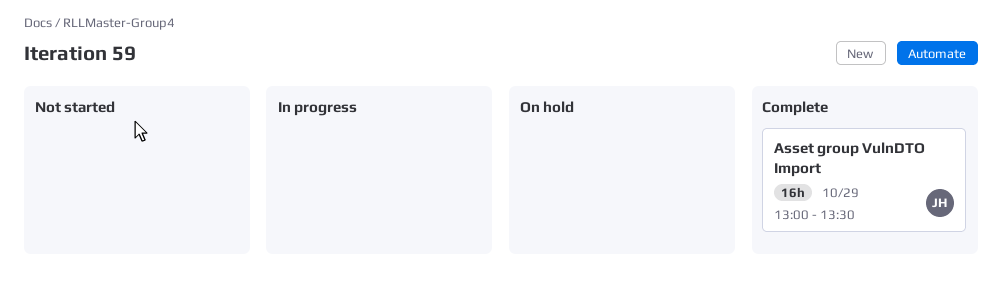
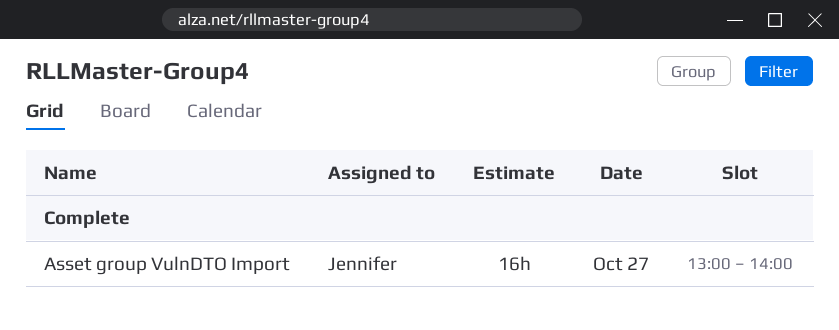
Asset group VulnDTO Import, day: Oct 29 -> Oct 27
Asset group VulnDTO Import, ends: 13:30 -> 14:00

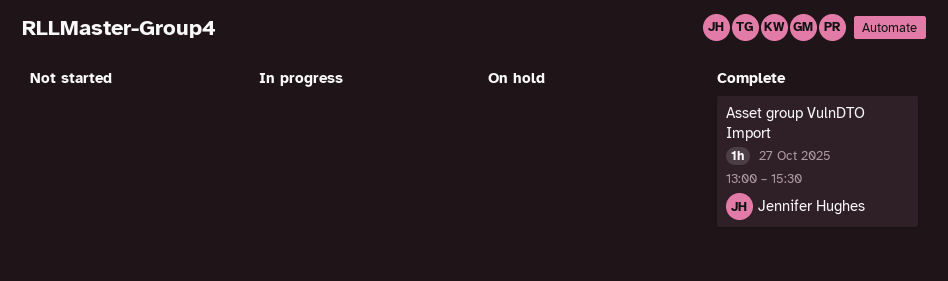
Asset group VulnDTO Import, estimate: 16h -> 1h
Asset group VulnDTO Import, ends: 14:00 -> 15:30

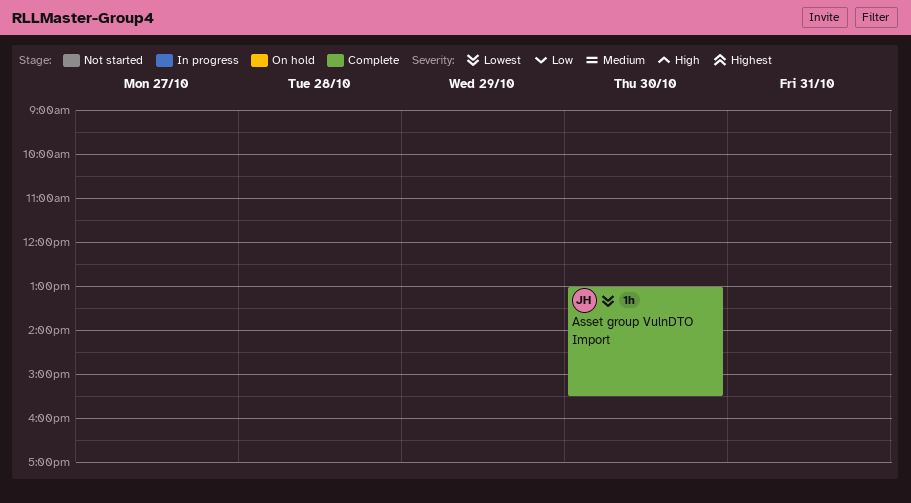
Asset group VulnDTO Import, day: Oct 27 -> Oct 30

